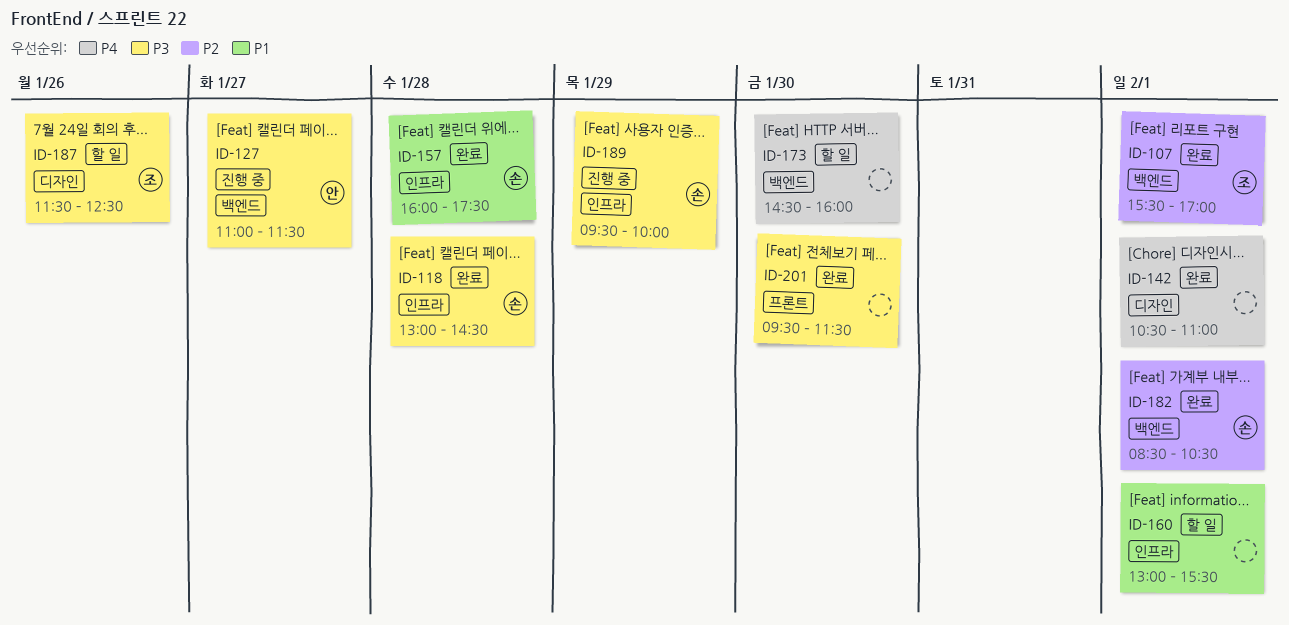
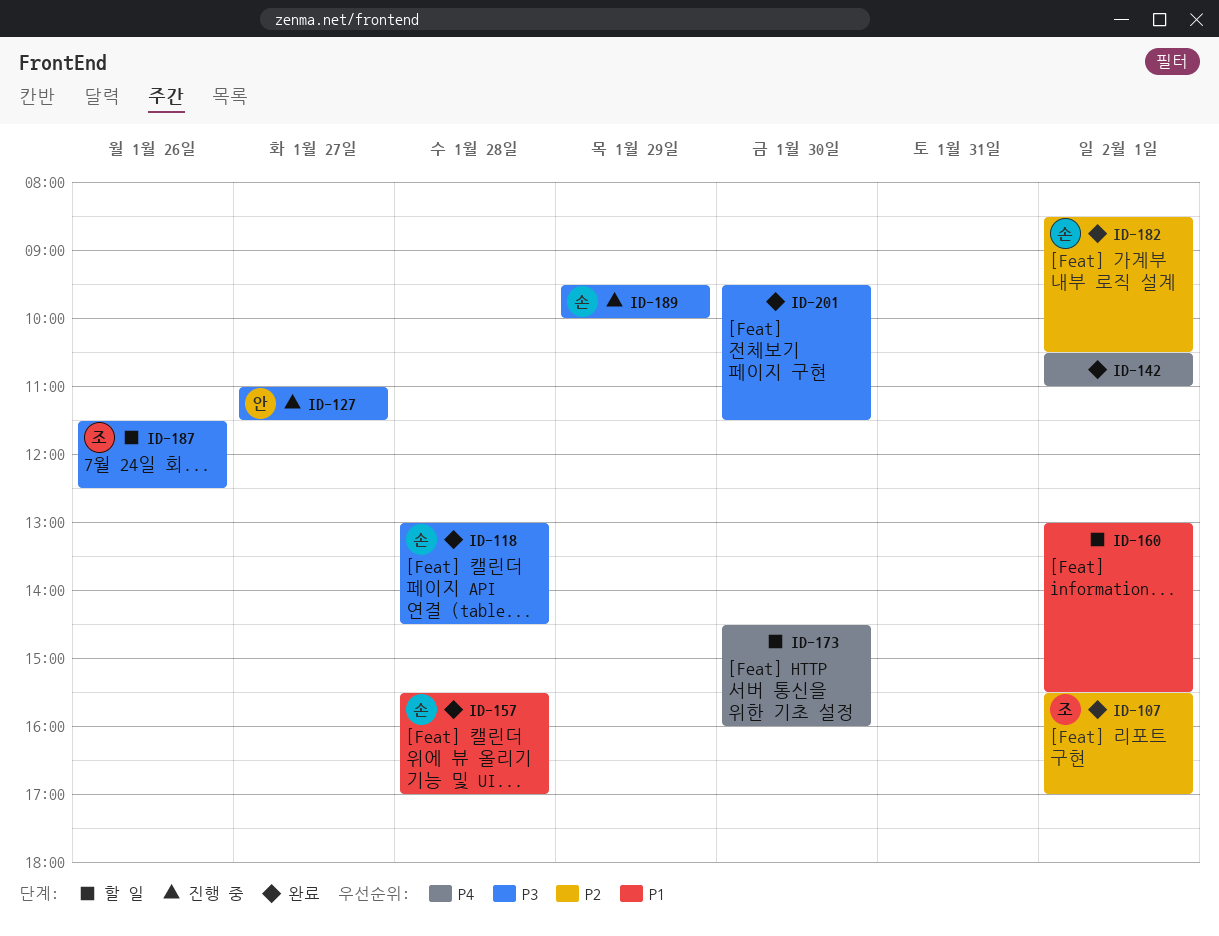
ID-157, begins: 16:00 -> 15:30
ID-157, ends: 17:30 -> 17:00

